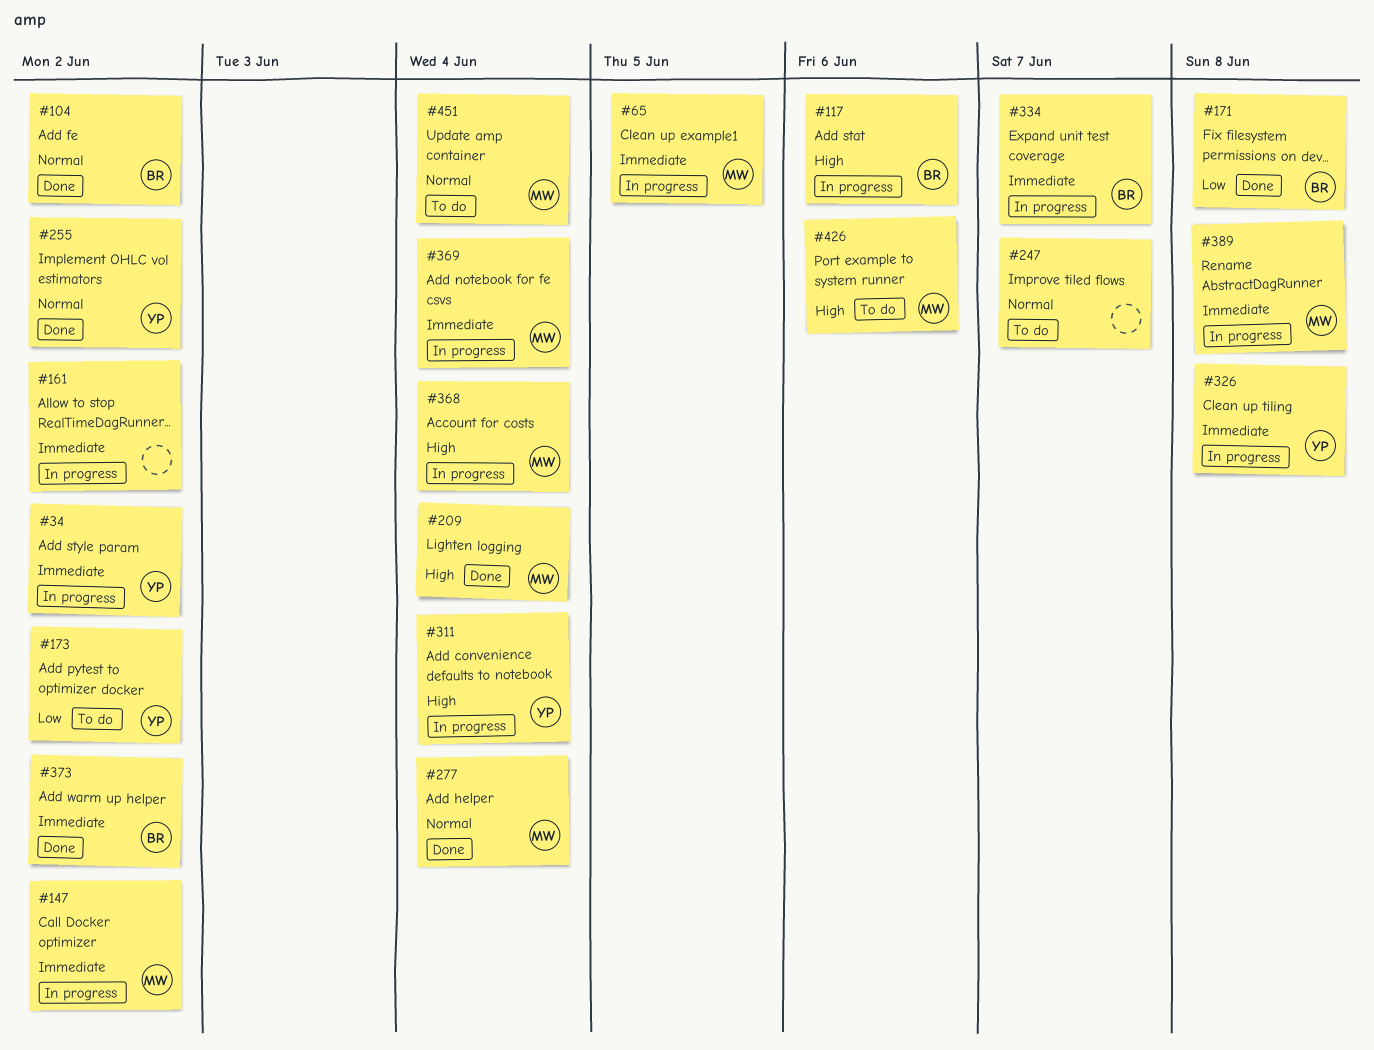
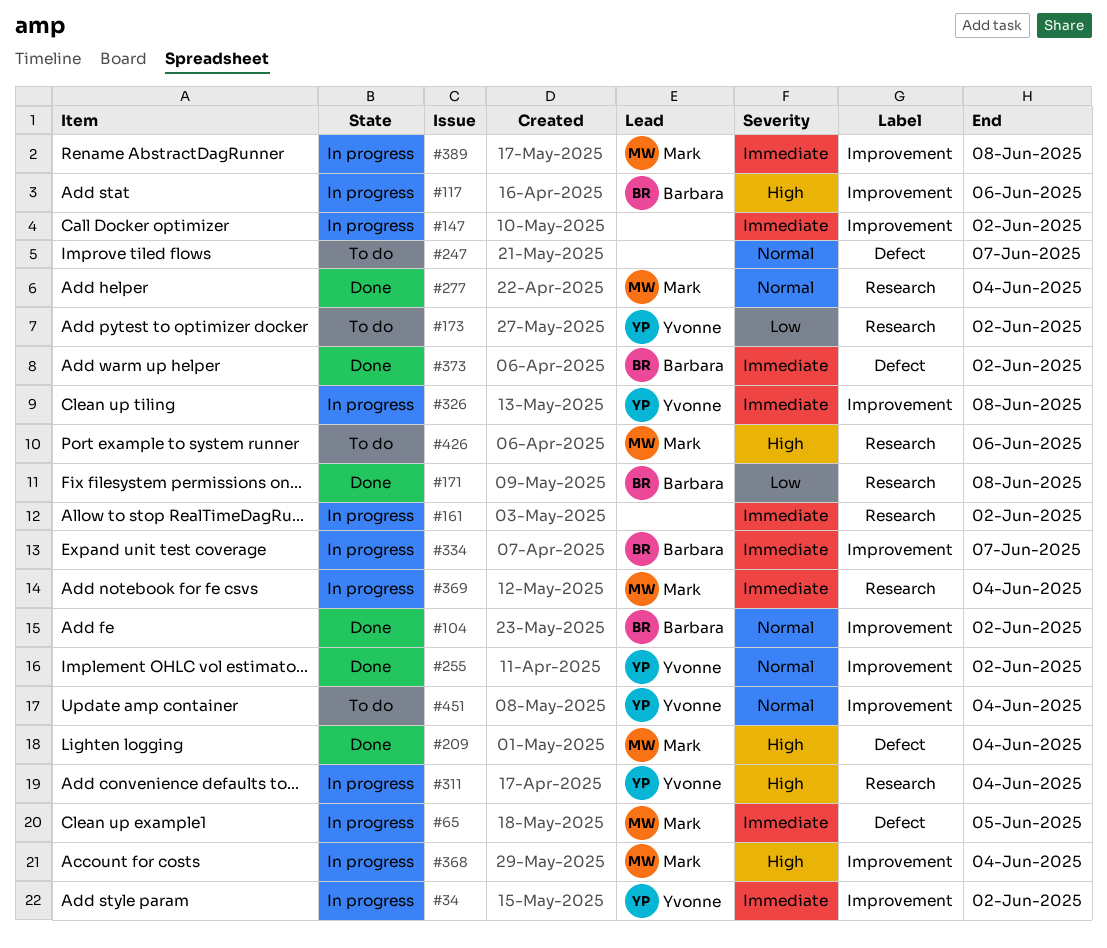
#147, owner: Mark -> none
#451, owner: Mark -> Yvonne

